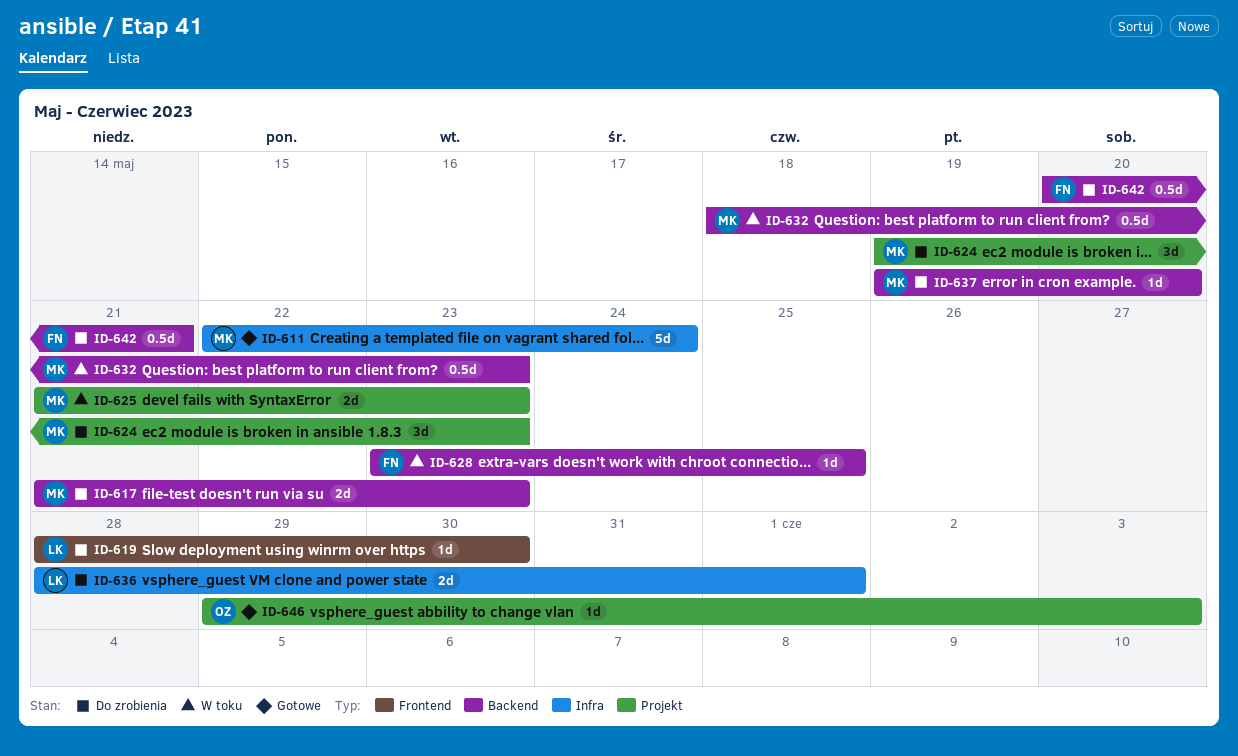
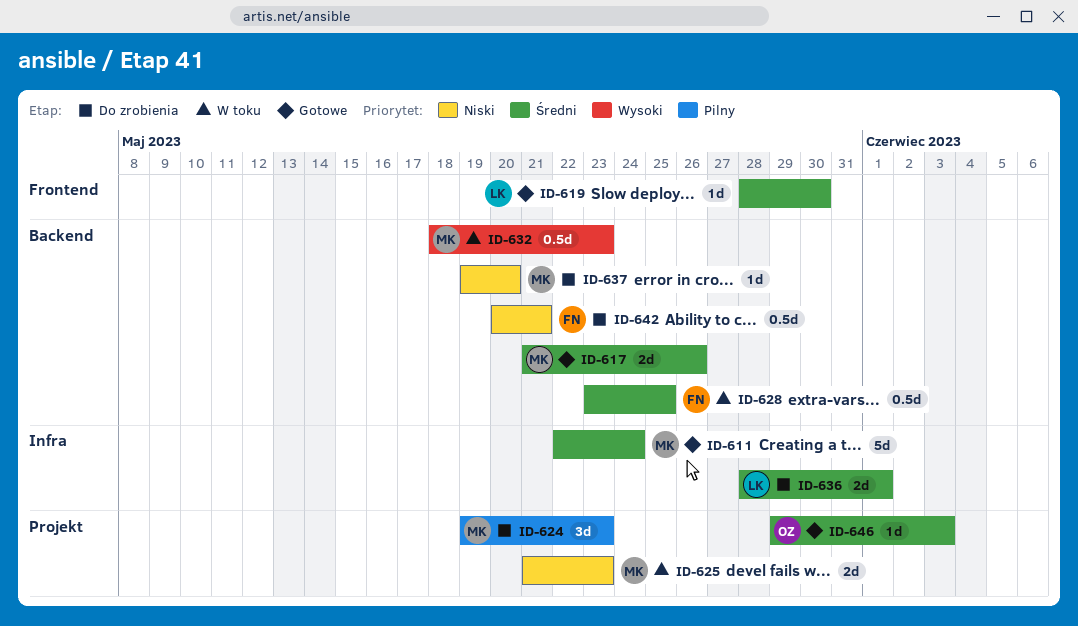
ID-617, status: Do zrobienia -> Gotowe
ID-617, due: May 23 -> May 26
ID-619, status: Do zrobienia -> Gotowe
ID-628, estimate: 1d -> 0.5d

